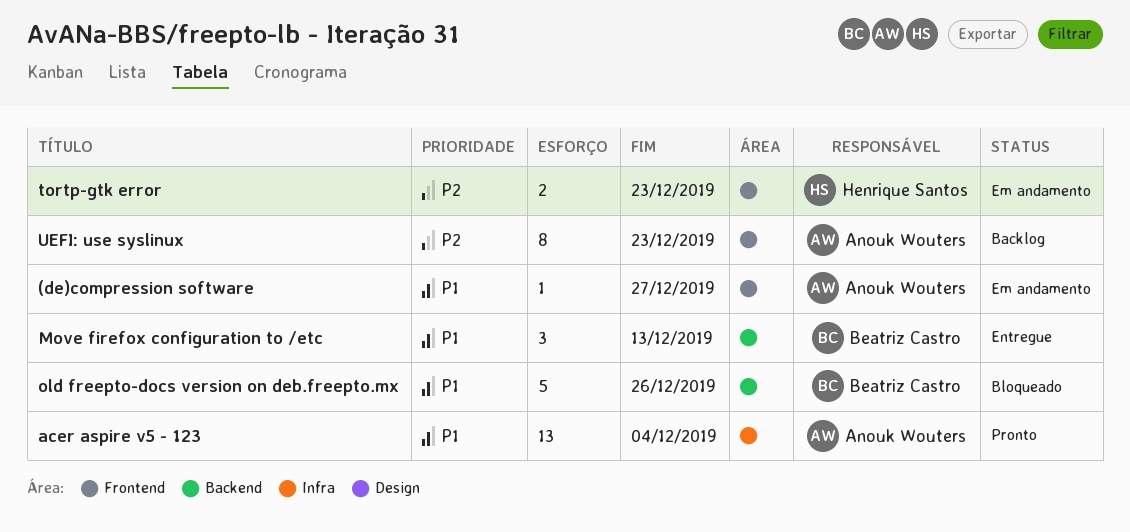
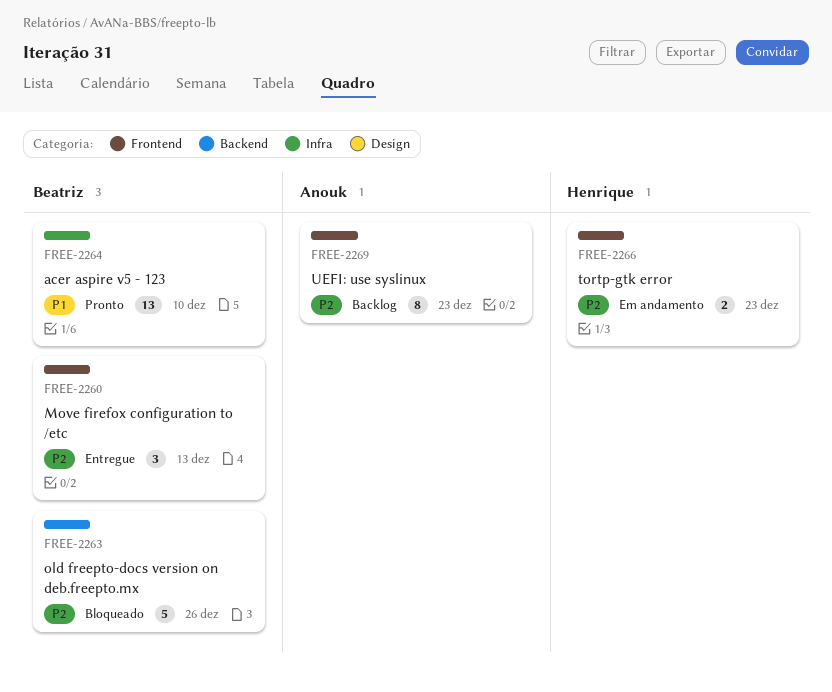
(de)compression software: present -> none
acer aspire v5 - 123, owner: Anouk Wouters -> Beatriz Castro
acer aspire v5 - 123, due: Dec 4 -> Dec 10
Move firefox configuration to /etc, priority: P1 -> P2
Move firefox configuration to /etc, label: Backend -> Frontend
old freepto-docs version on deb.freepto.mx, priority: P1 -> P2

